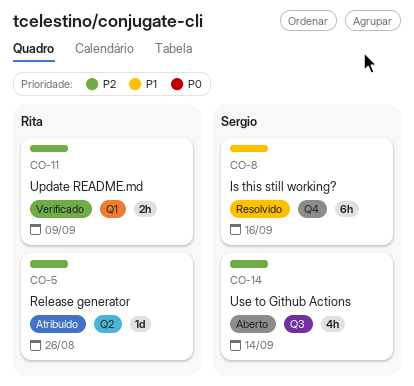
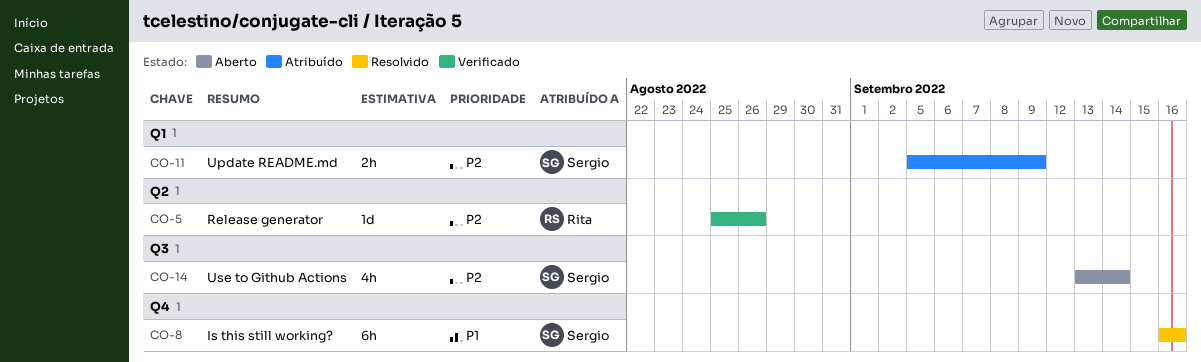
CO-5, status: Atribuído -> Verificado
CO-11, status: Verificado -> Atribuído
CO-11, owner: Rita -> Sergio

